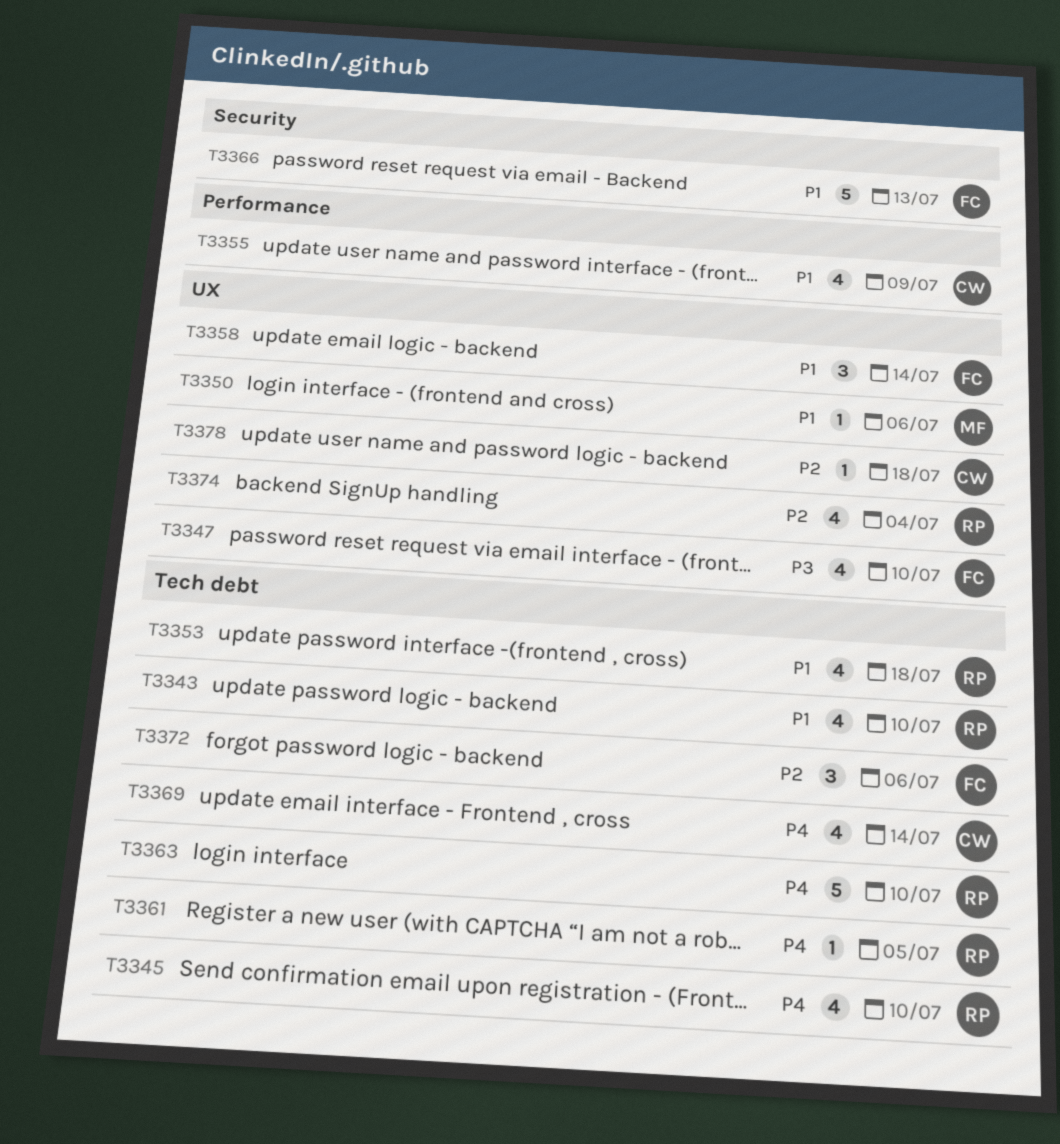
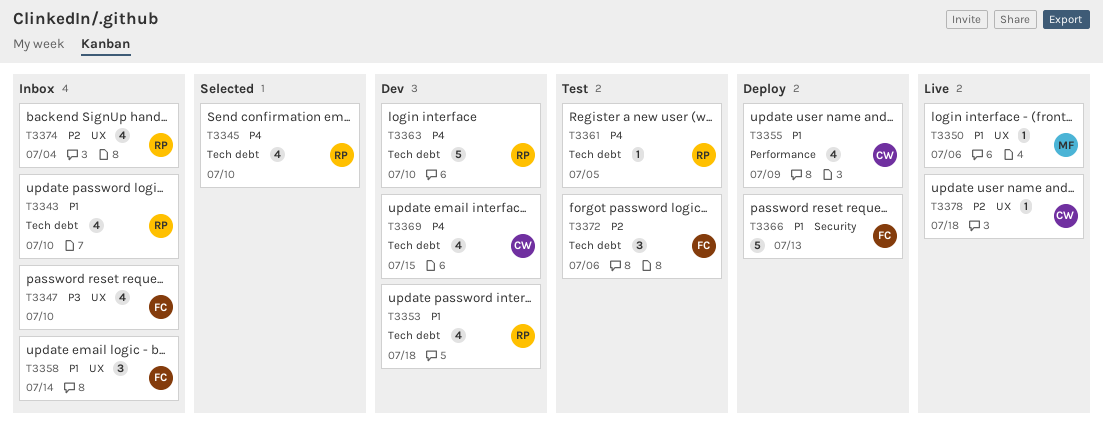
T3369, due: Jul 14 -> Jul 15

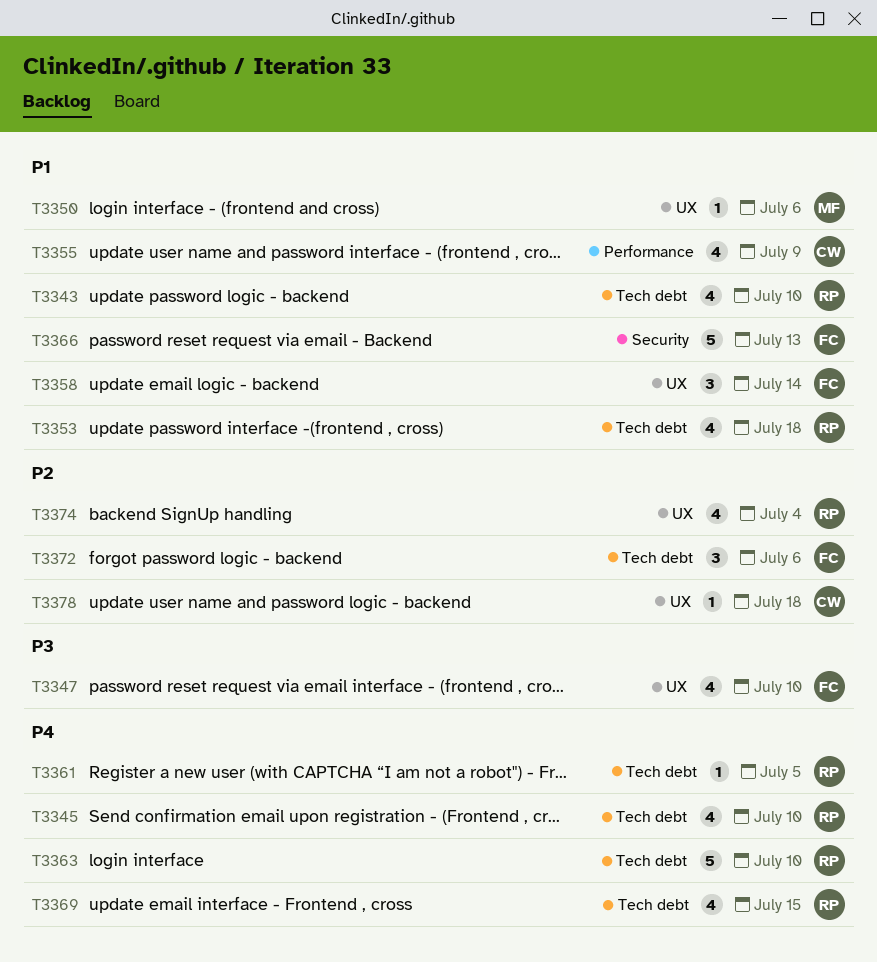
T3369, owner: CW -> RP

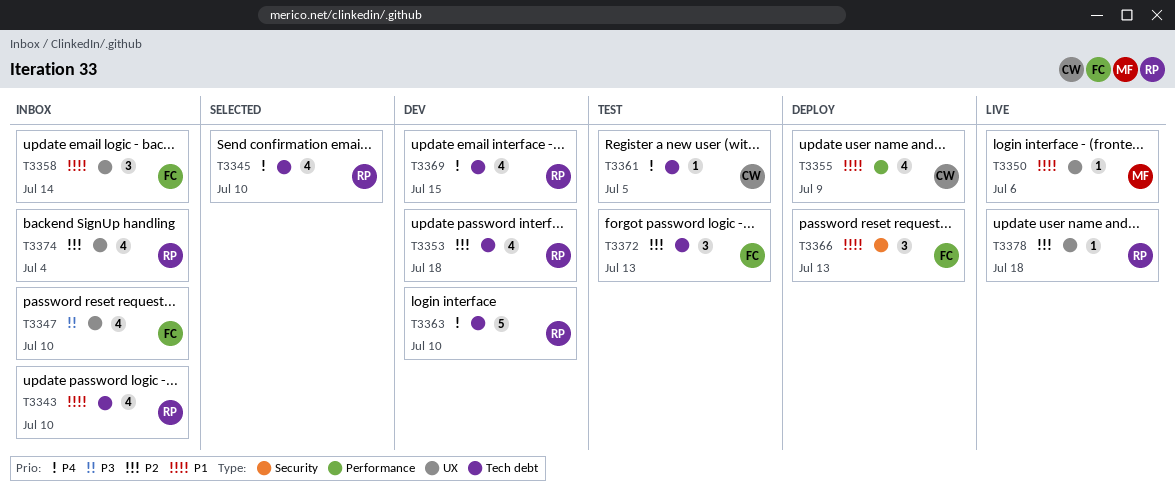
T3353, priority: P1 -> P2
T3361, owner: RP -> CW
T3366, estimate: 5 -> 3
T3372, due: Jul 6 -> Jul 13
T3378, owner: CW -> RP

